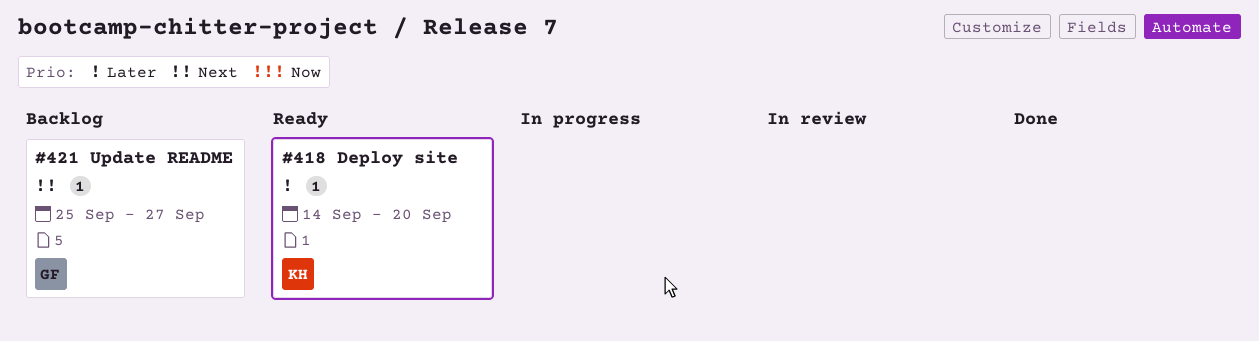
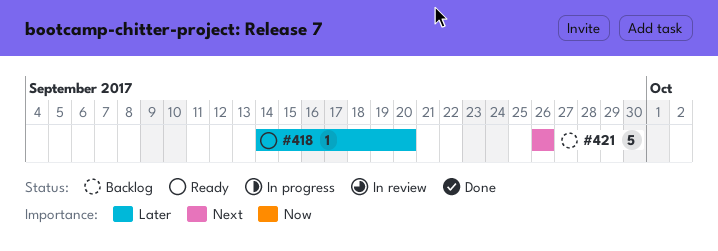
#421, estimate: 1 -> 5
#421, start: Sep 25 -> Sep 26
#421, due: Sep 27 -> Sep 26

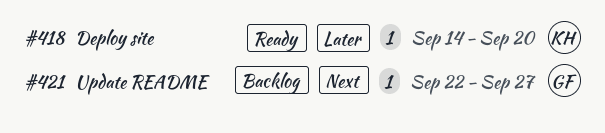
#421, estimate: 5 -> 1
#421, start: Sep 26 -> Sep 22
#421, due: Sep 26 -> Sep 27

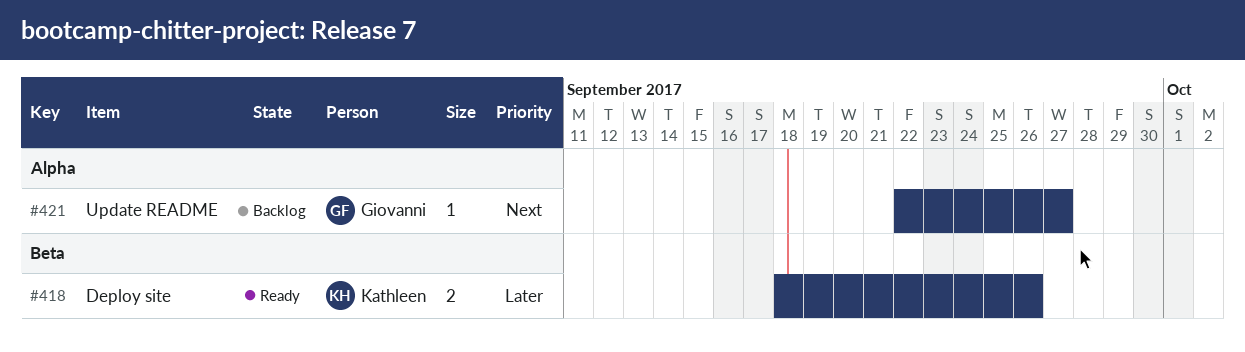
#418, estimate: 1 -> 2
#418, start: Sep 14 -> Sep 18
#418, due: Sep 20 -> Sep 26

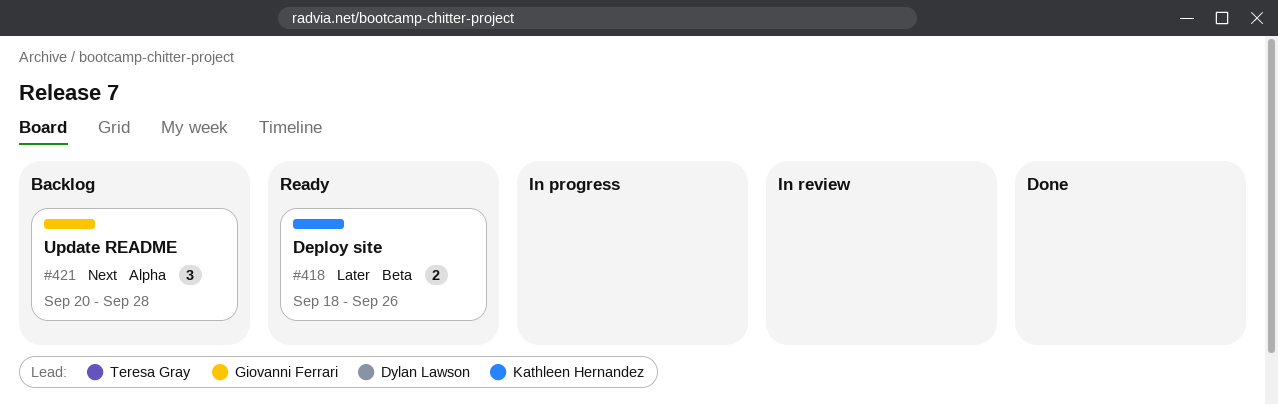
#421, estimate: 1 -> 3
#421, start: Sep 22 -> Sep 20
#421, due: Sep 27 -> Sep 28

